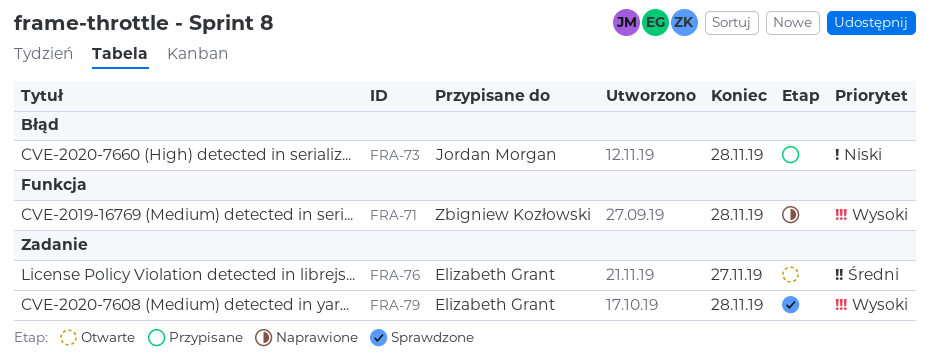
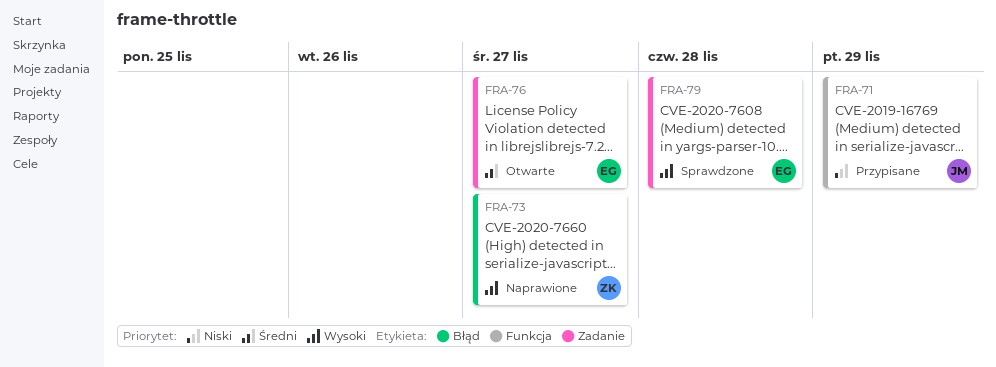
FRA-71, status: Naprawione -> Przypisane
FRA-71, owner: Zbigniew Kozłowski -> Jordan Morgan
FRA-71, priority: Wysoki -> Niski
FRA-71, due: Nov 28 -> Nov 29
FRA-73, status: Przypisane -> Naprawione
FRA-73, owner: Jordan Morgan -> Zbigniew Kozłowski
FRA-73, priority: Niski -> Wysoki
FRA-73, due: Nov 28 -> Nov 27

